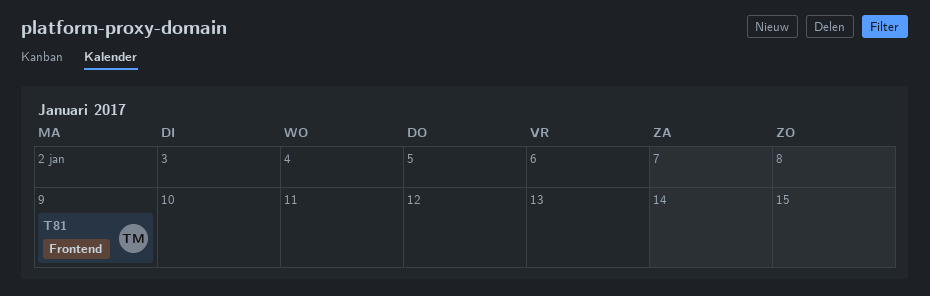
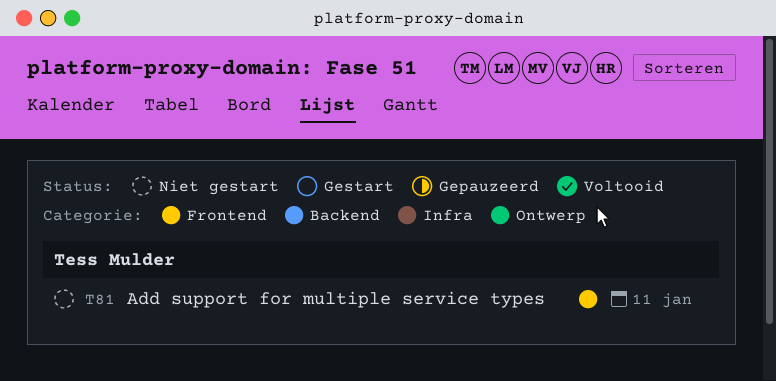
T81, due: Jan 9 -> Jan 11

